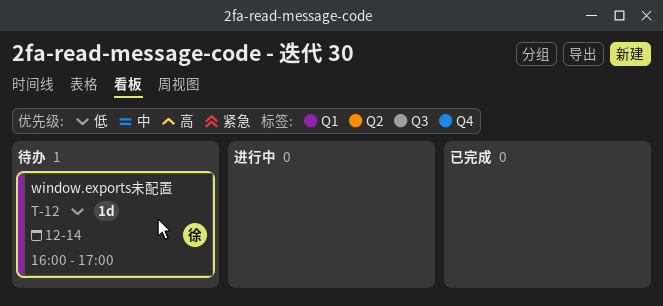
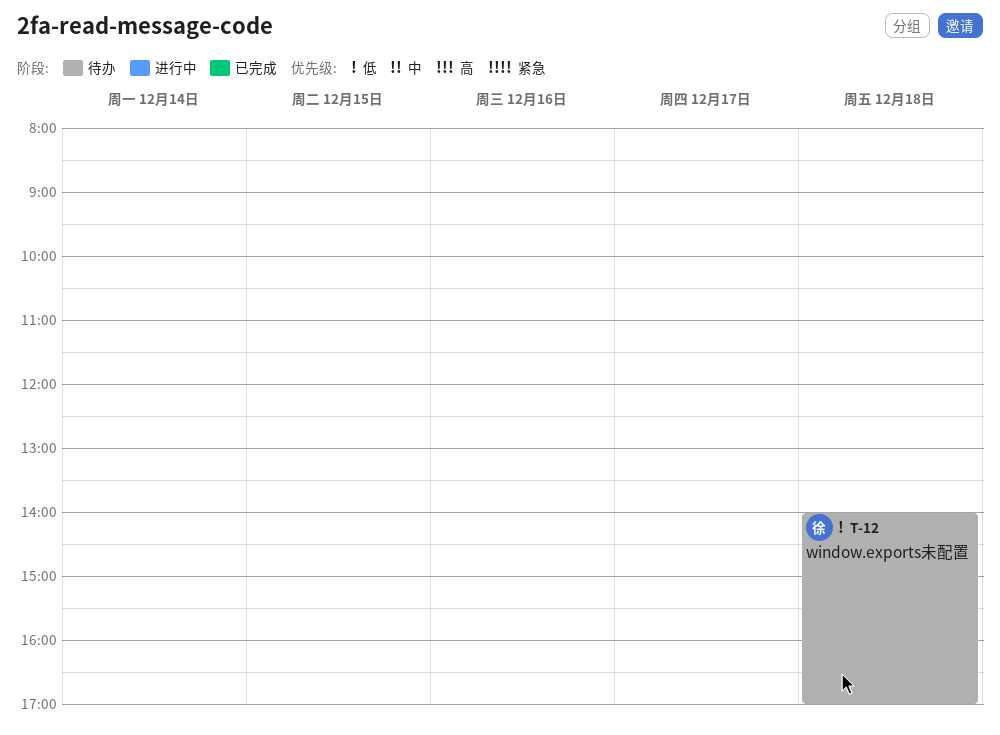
T-12, day: Dec 14 -> Dec 18
T-12, begins: 16:00 -> 14:00

